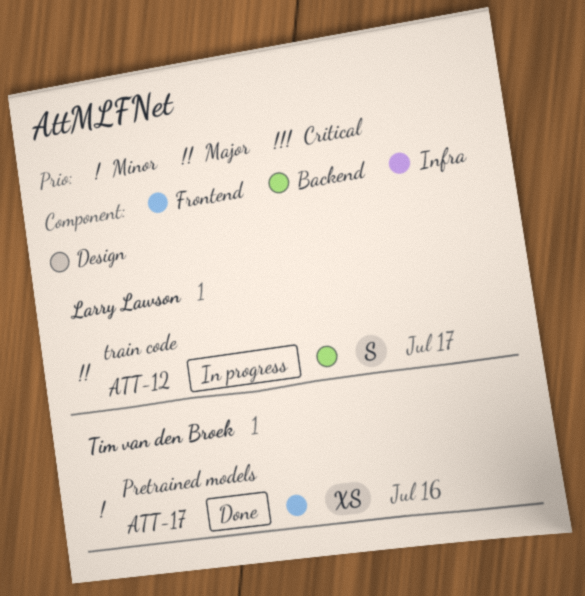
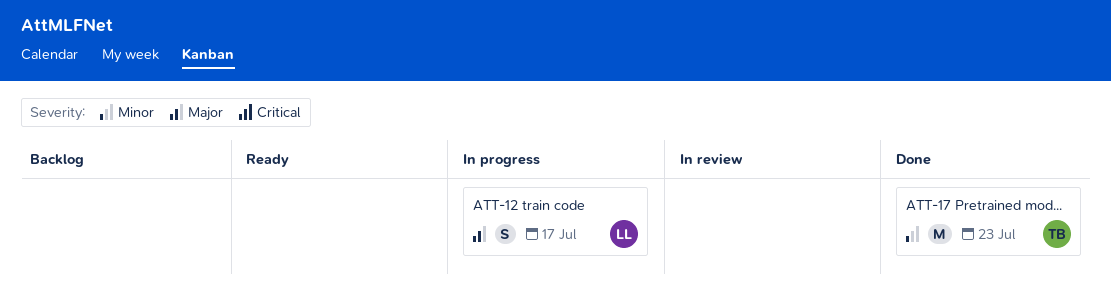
ATT-17, estimate: XS -> M
ATT-17, due: Jul 16 -> Jul 23

